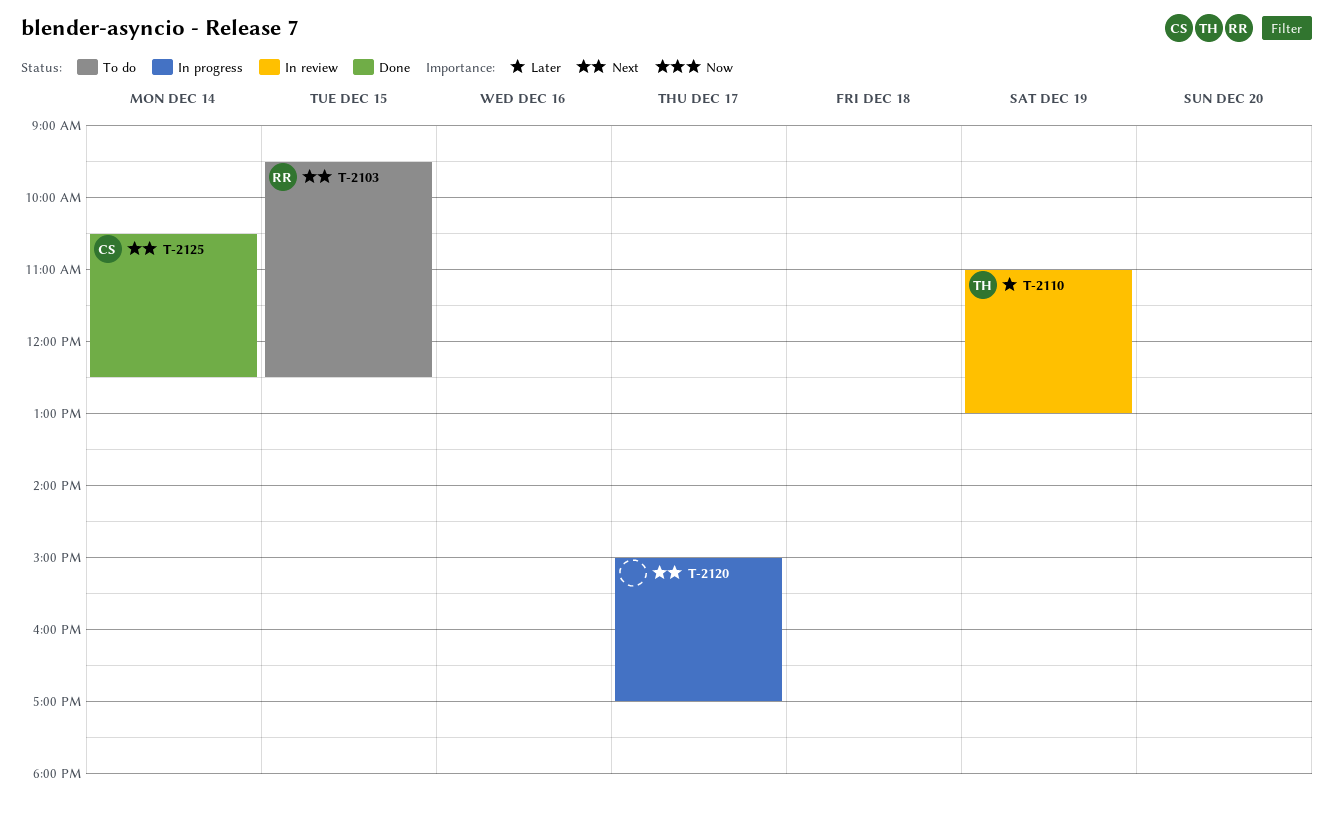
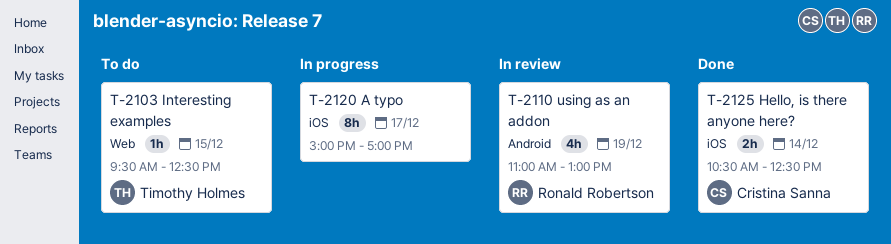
T-2103, owner: Ronald Robertson -> Timothy Holmes
T-2110, owner: Timothy Holmes -> Ronald Robertson

